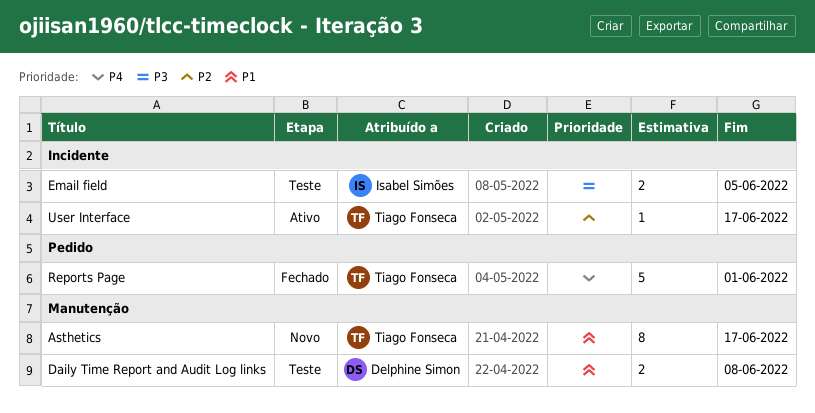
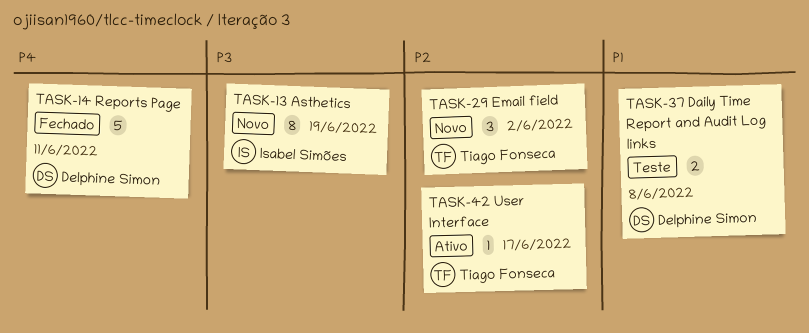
Asthetics, owner: Tiago Fonseca -> Isabel Simões
Asthetics, priority: P1 -> P3
Asthetics, due: Jun 17 -> Jun 19
Email field, status: Teste -> Novo
Email field, owner: Isabel Simões -> Tiago Fonseca
Email field, priority: P3 -> P2
Email field, estimate: 2 -> 3
Email field, due: Jun 5 -> Jun 2
Reports Page, owner: Tiago Fonseca -> Delphine Simon
Reports Page, due: Jun 1 -> Jun 11

